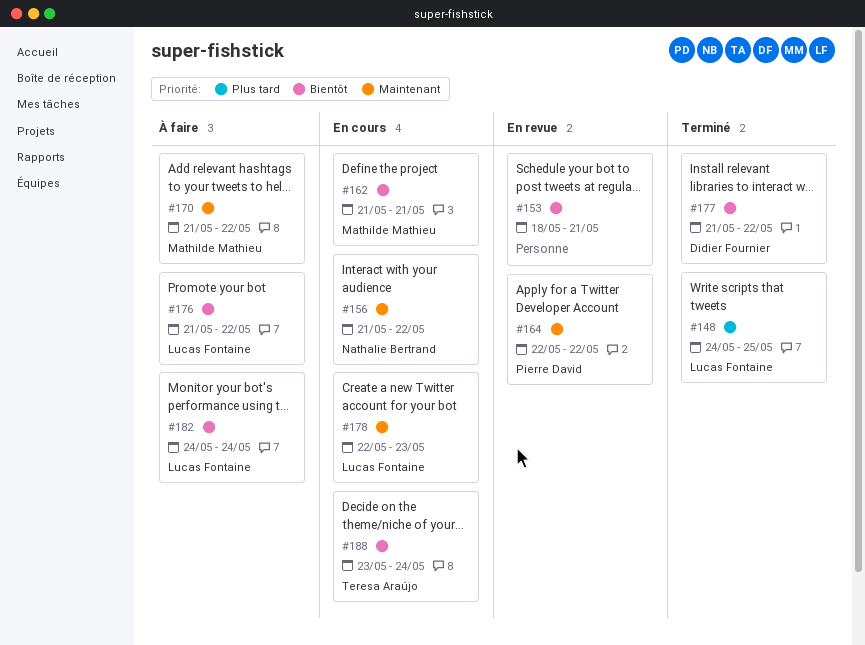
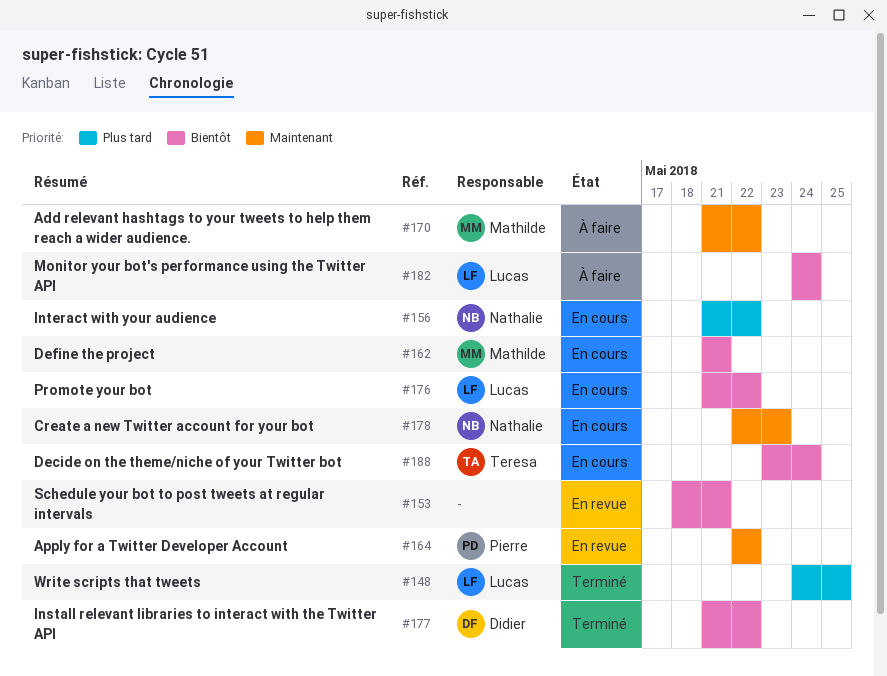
#156, priority: Maintenant -> Plus tard
#176, status: À faire -> En cours
#178, owner: Lucas Fontaine -> Nathalie Bertrand

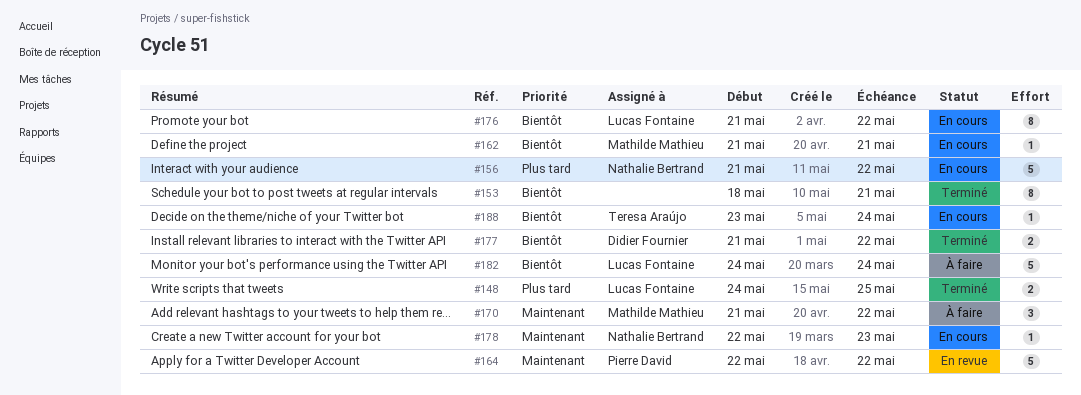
#153, status: En revue -> Terminé

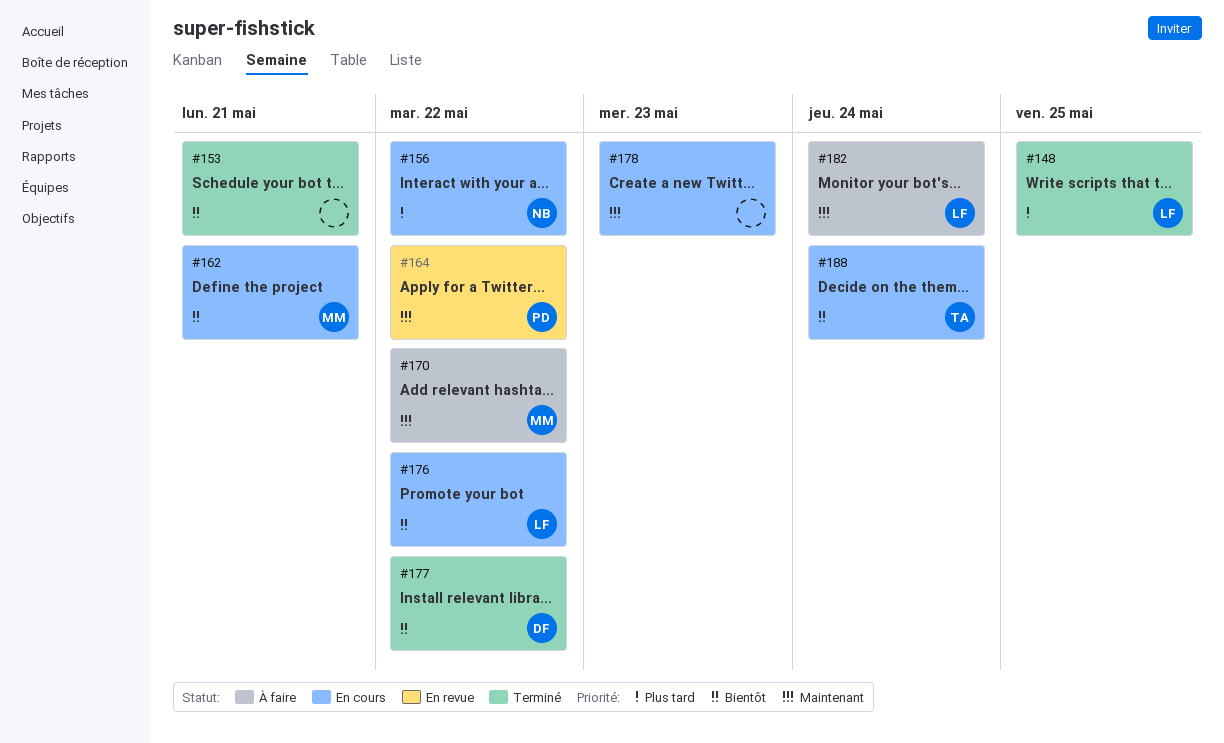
#178, owner: Nathalie Bertrand -> none
#182, priority: Bientôt -> Maintenant

